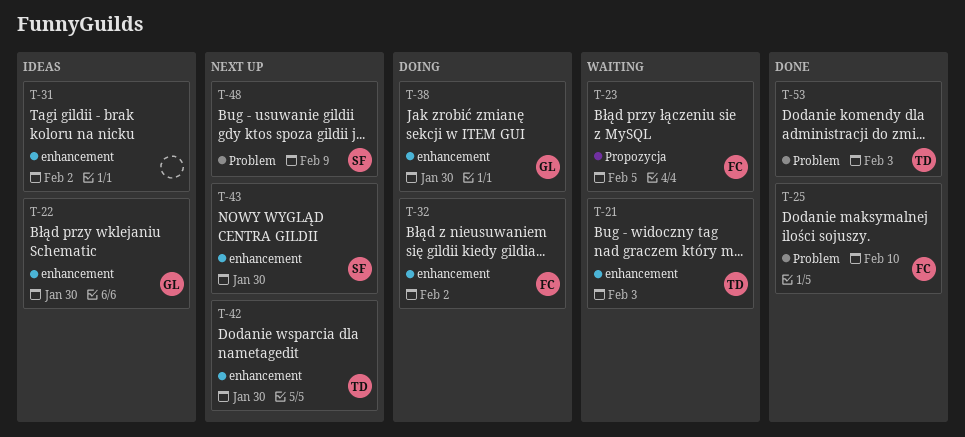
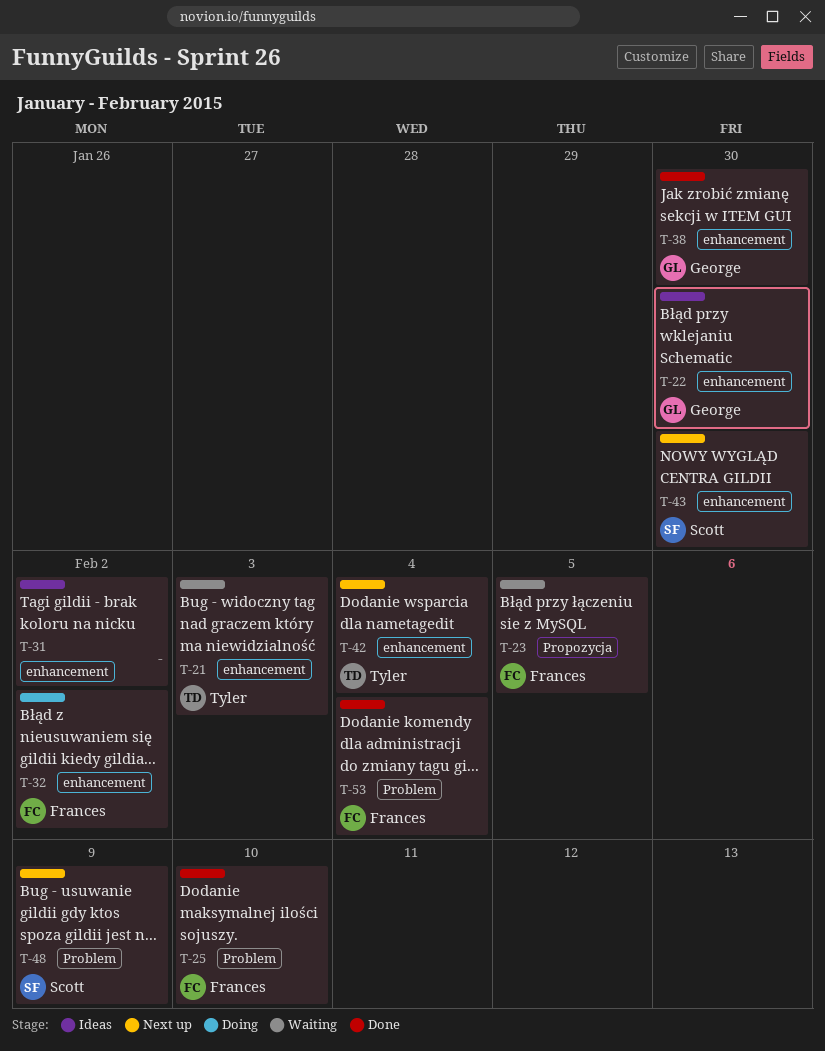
T-38, status: Doing -> Done
T-42, due: Jan 30 -> Feb 4
T-53, owner: Tyler -> Frances
T-53, due: Feb 3 -> Feb 4

